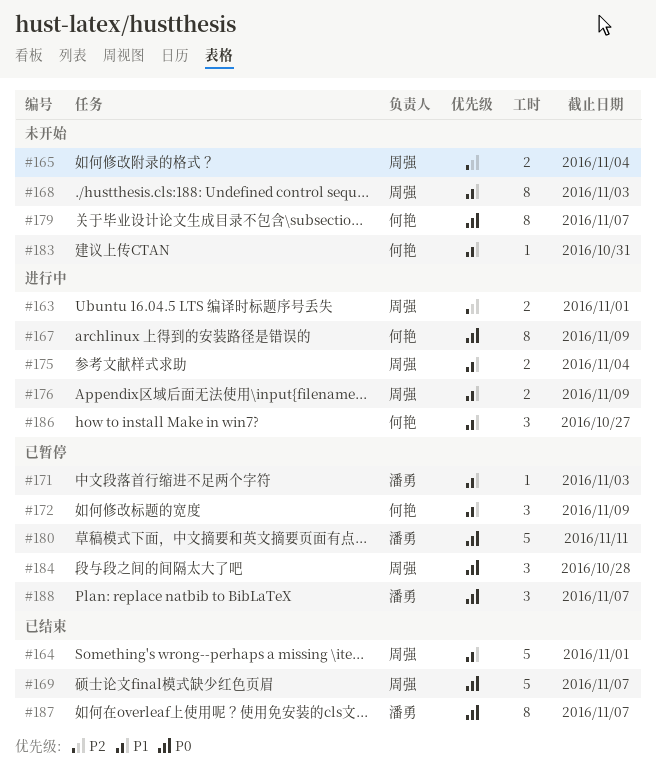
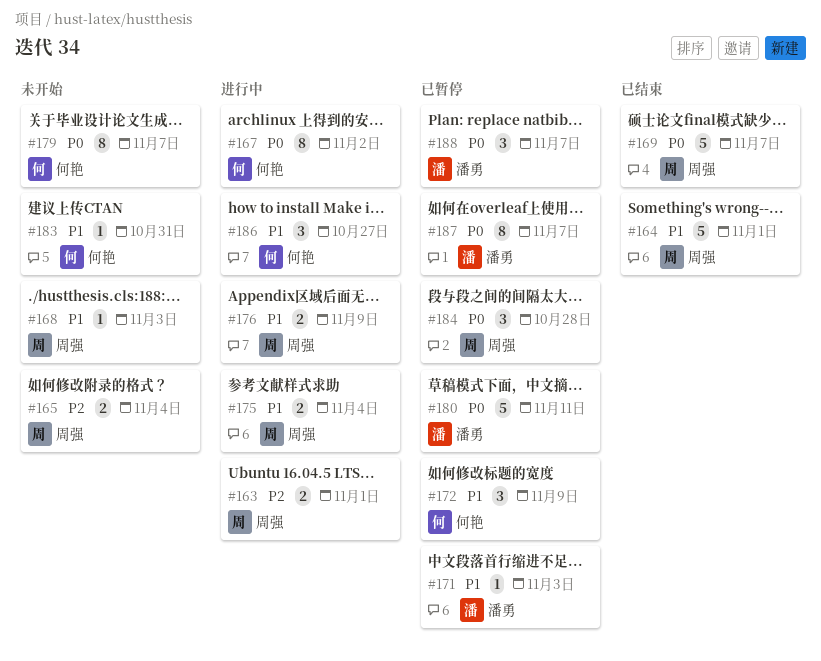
#167, due: Nov 9 -> Nov 2
#168, estimate: 8 -> 1
#187, status: 已结束 -> 已暂停

